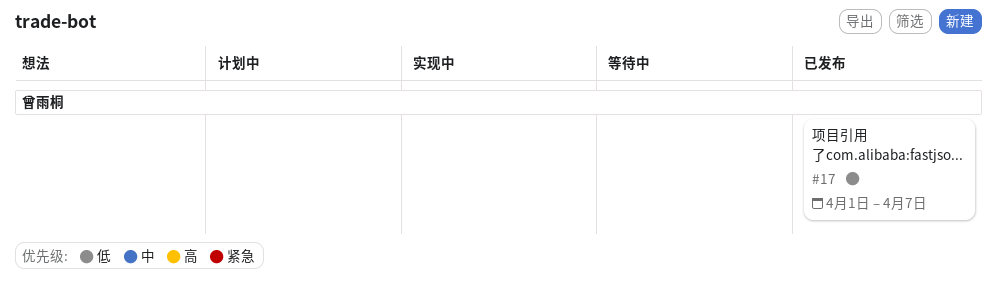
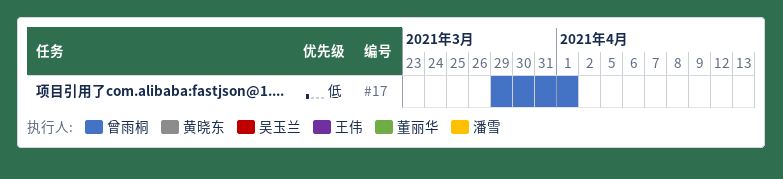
#17, start: Apr 1 -> Mar 29
#17, due: Apr 7 -> Apr 1

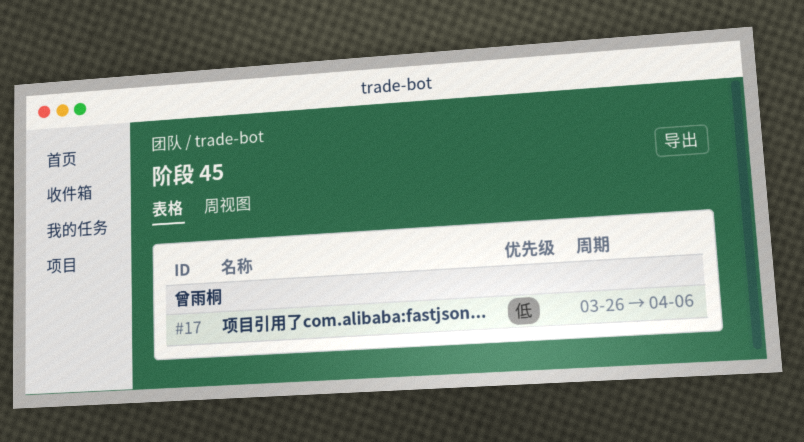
#17, start: Mar 29 -> Mar 26
#17, due: Apr 1 -> Apr 6

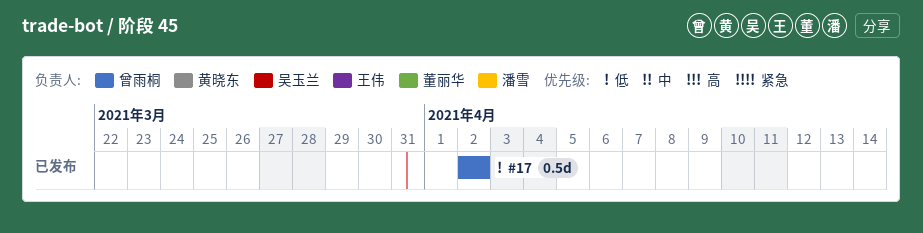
#17, start: Mar 26 -> Apr 2
#17, due: Apr 6 -> Apr 2

